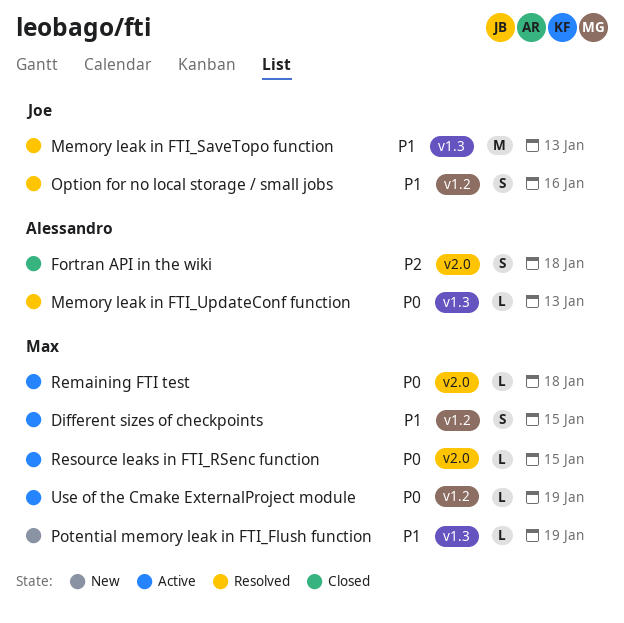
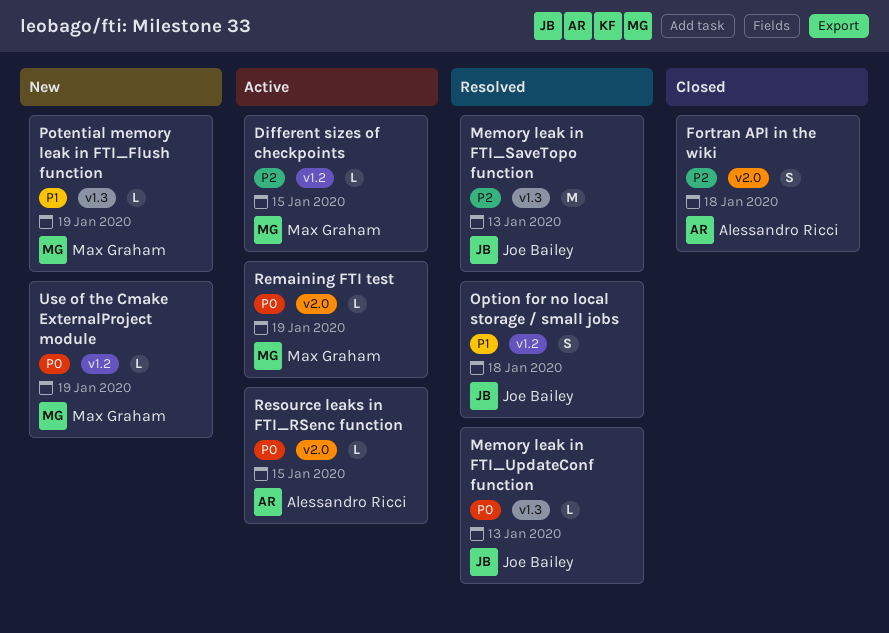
Different sizes of checkpoints, priority: P1 -> P2
Different sizes of checkpoints, estimate: S -> L
Memory leak in FTI_SaveTopo function, priority: P1 -> P2
Memory leak in FTI_UpdateConf function, owner: Alessandro Ricci -> Joe Bailey
Option for no local storage / small jobs, due: Jan 16 -> Jan 18
Remaining FTI test, due: Jan 18 -> Jan 19
Resource leaks in FTI_RSenc function, owner: Max Graham -> Alessandro Ricci
Use of the Cmake ExternalProject module, status: Active -> New

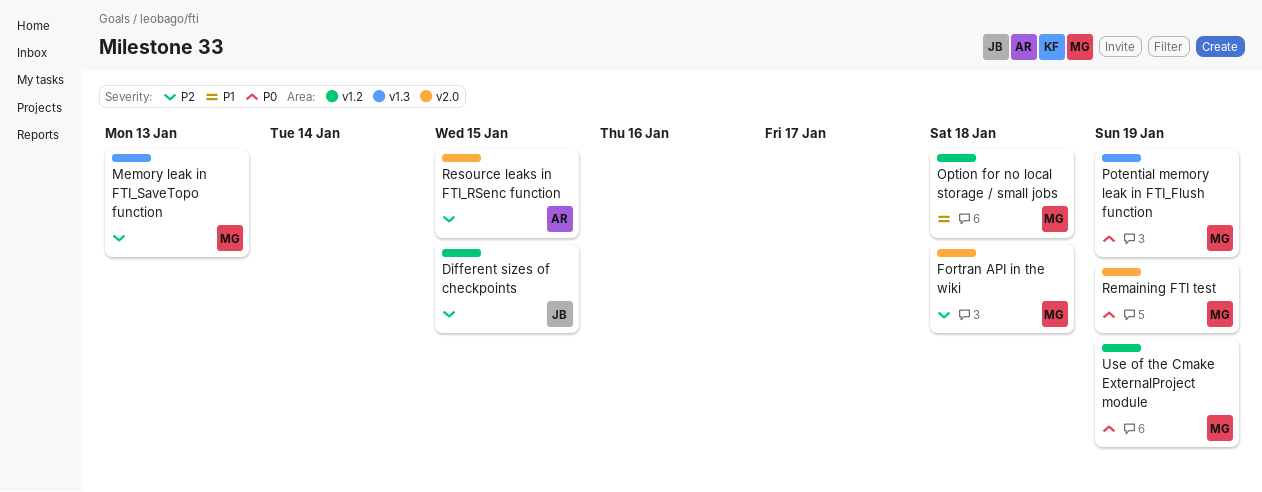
Different sizes of checkpoints, owner: Max Graham -> Joe Bailey
Fortran API in the wiki, owner: Alessandro Ricci -> Max Graham
Memory leak in FTI_SaveTopo function, owner: Joe Bailey -> Max Graham
Memory leak in FTI_UpdateConf function: present -> none
Option for no local storage / small jobs, owner: Joe Bailey -> Max Graham
Potential memory leak in FTI_Flush function, priority: P1 -> P0
Resource leaks in FTI_RSenc function, priority: P0 -> P2

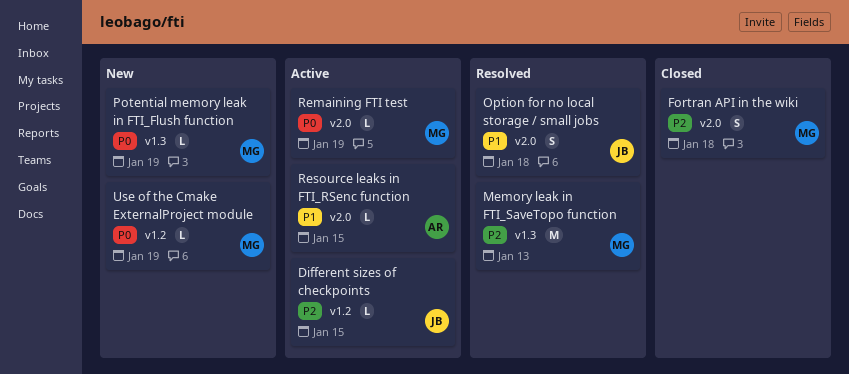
Option for no local storage / small jobs, owner: MG -> JB
Option for no local storage / small jobs, label: v1.2 -> v2.0
Resource leaks in FTI_RSenc function, priority: P2 -> P1

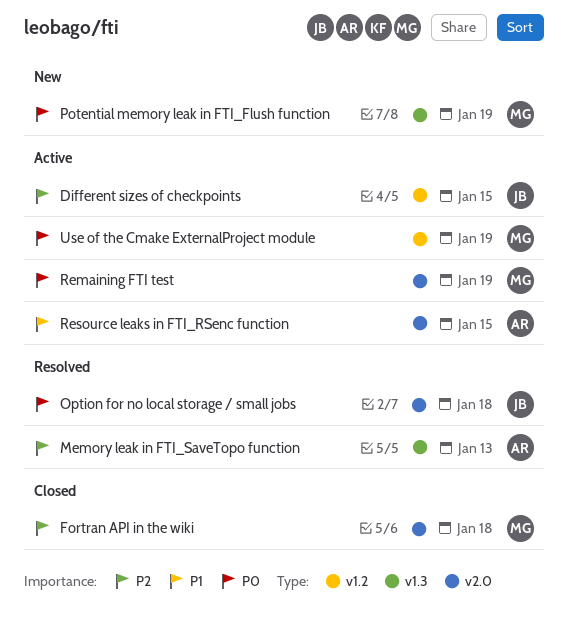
Memory leak in FTI_SaveTopo function, owner: MG -> AR
Option for no local storage / small jobs, priority: P1 -> P0
Use of the Cmake ExternalProject module, status: New -> Active

